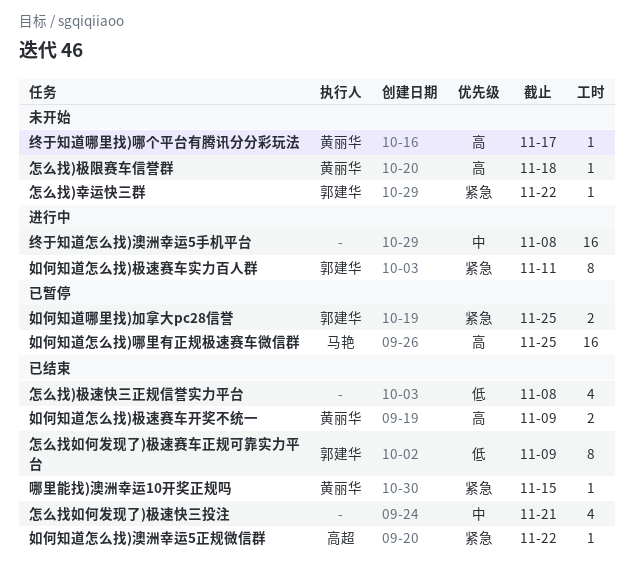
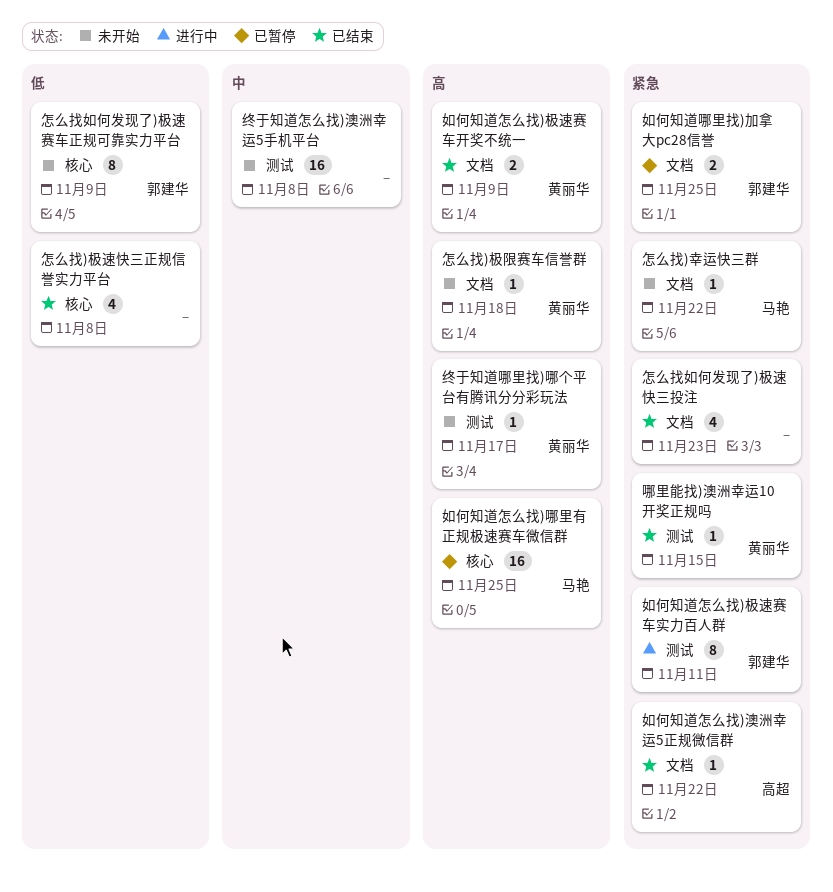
怎么找)幸运快三群, owner: 郭建华 -> 马艳
怎么找如何发现了)极速快三投注, priority: 中 -> 紧急
怎么找如何发现了)极速快三投注, due: Nov 21 -> Nov 23
怎么找如何发现了)极速赛车正规可靠实力平台, status: 已结束 -> 未开始
终于知道怎么找)澳洲幸运5手机平台, status: 进行中 -> 未开始

